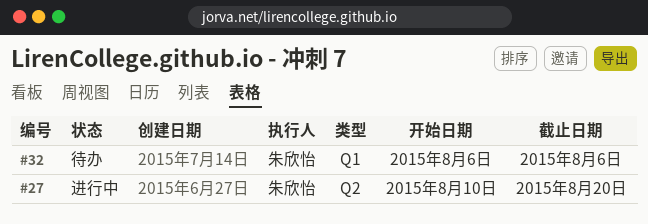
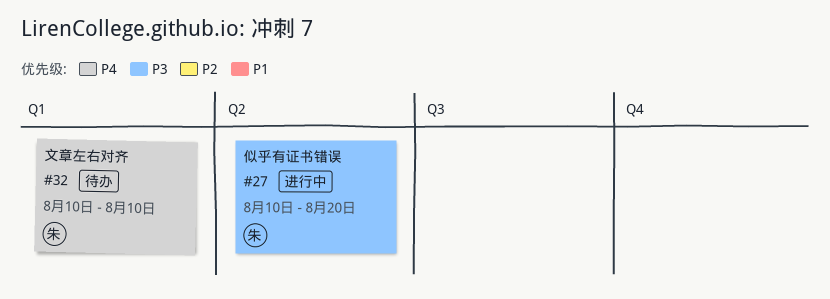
#32, start: Aug 6 -> Aug 10
#32, due: Aug 6 -> Aug 10

